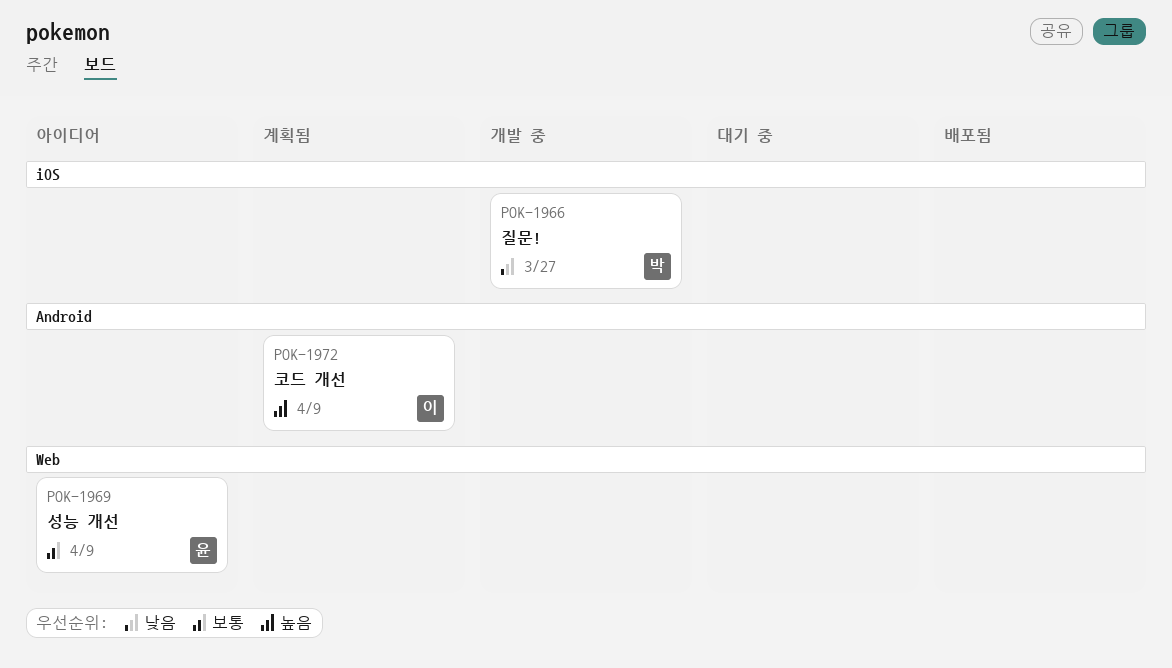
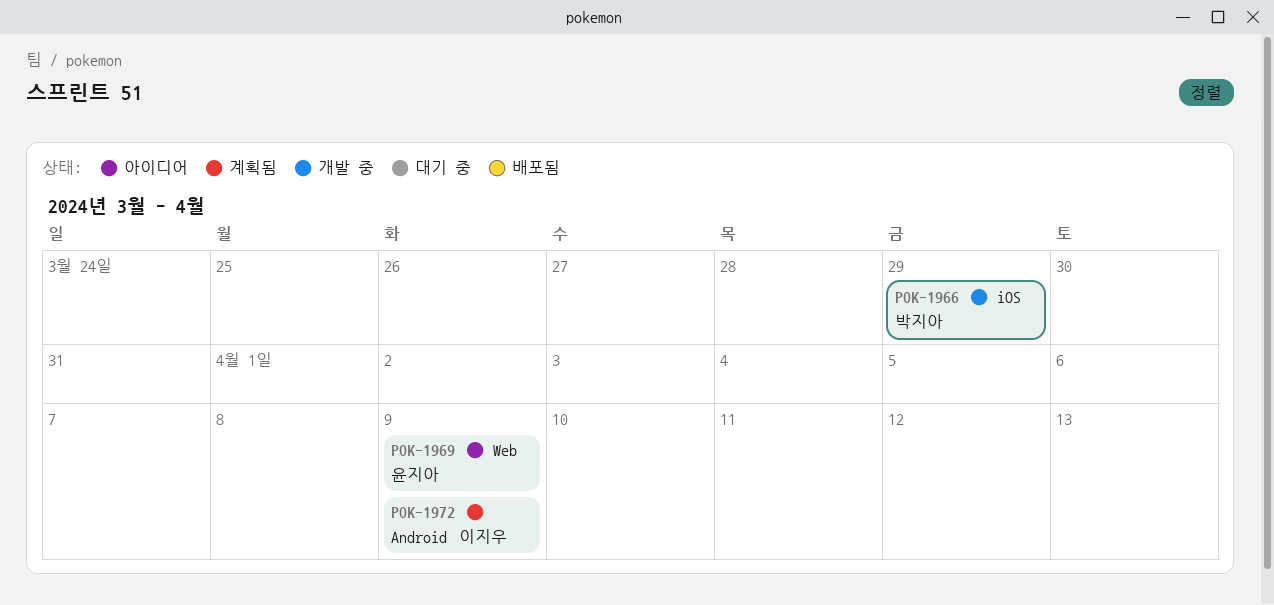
POK-1966, due: Mar 27 -> Mar 29

